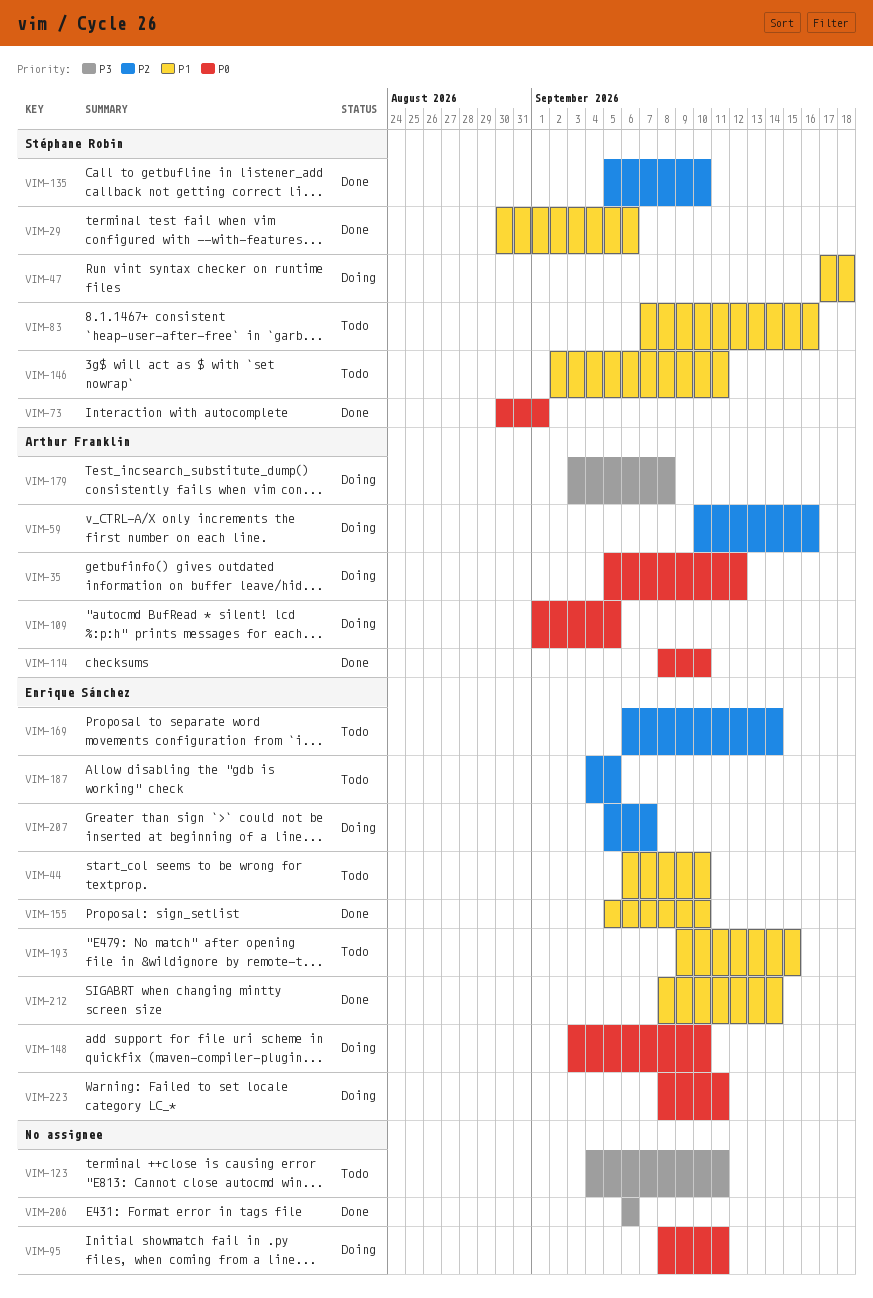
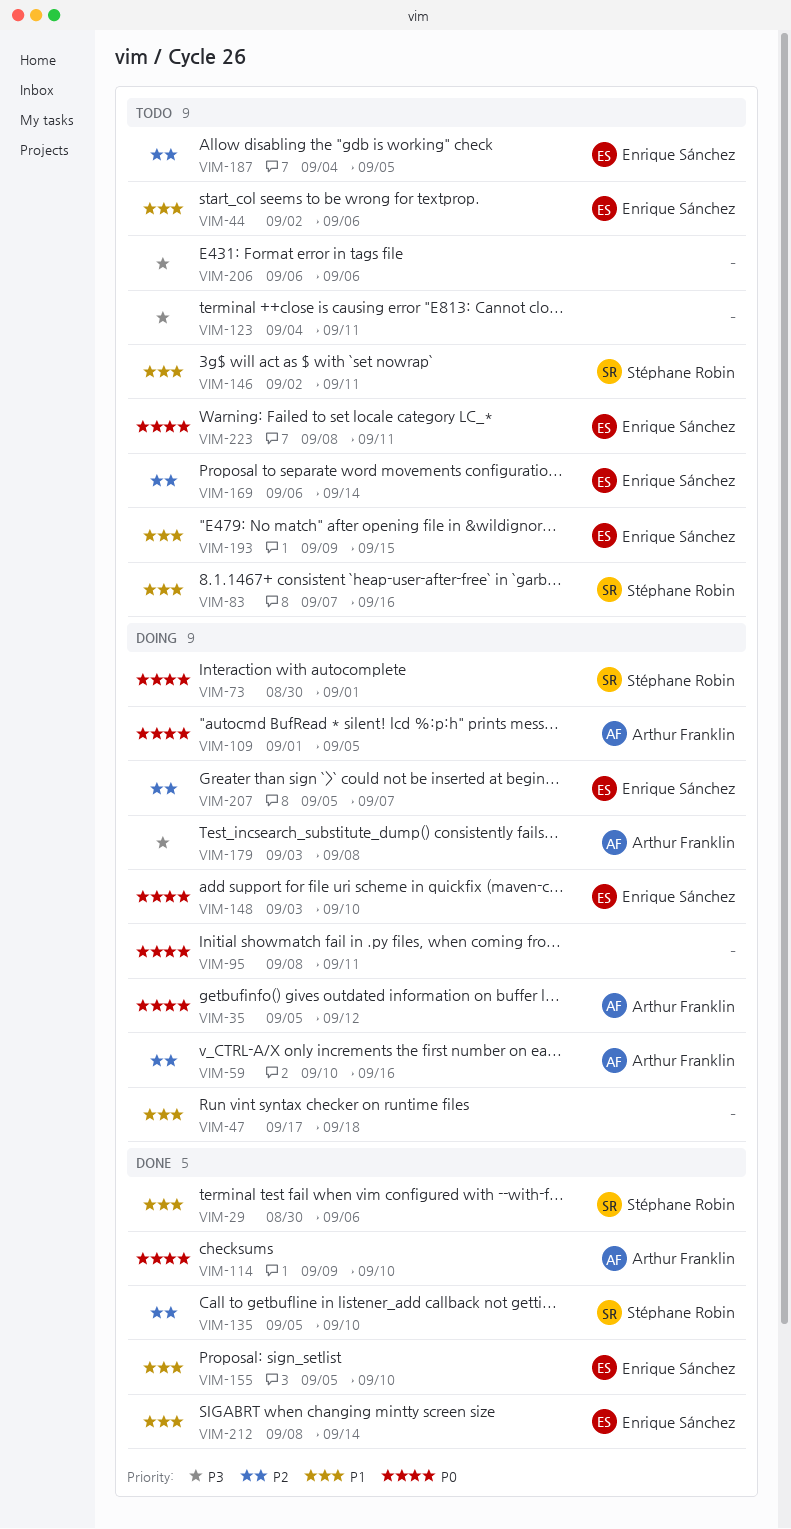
VIM-44, start: Sep 6 -> Sep 2
VIM-44, due: Sep 10 -> Sep 6
VIM-47, owner: Stéphane Robin -> none
VIM-73, status: Done -> Doing
VIM-114, start: Sep 8 -> Sep 9
VIM-206, status: Done -> Todo
VIM-223, status: Doing -> Todo

